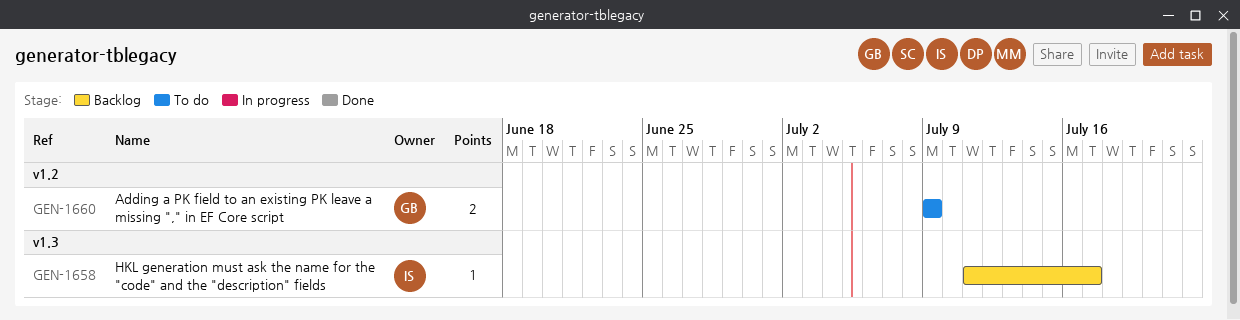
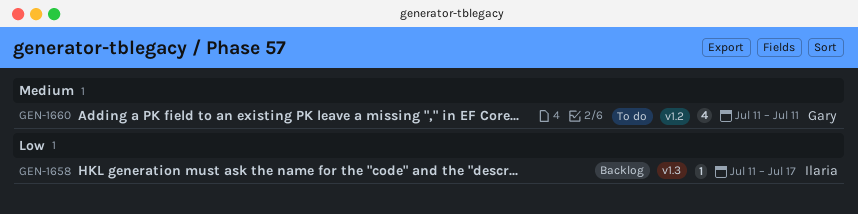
GEN-1660, estimate: 2 -> 4
GEN-1660, start: Jul 9 -> Jul 11
GEN-1660, due: Jul 9 -> Jul 11

